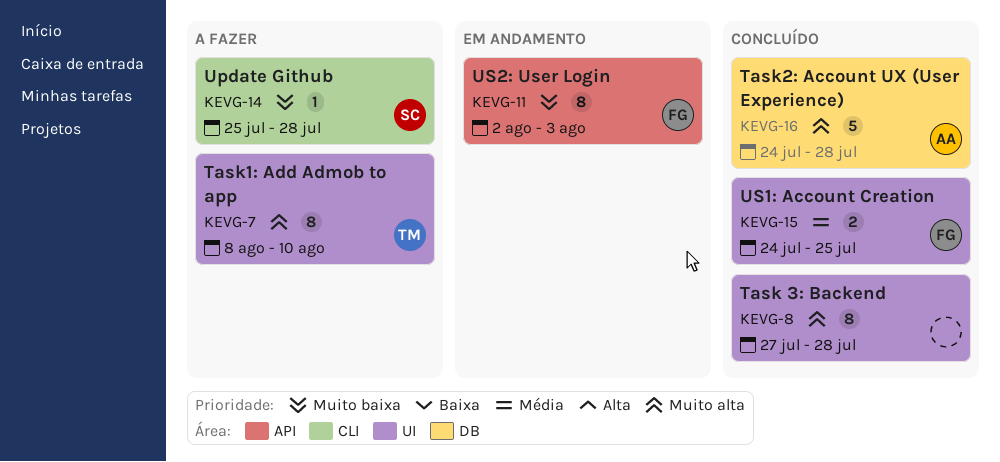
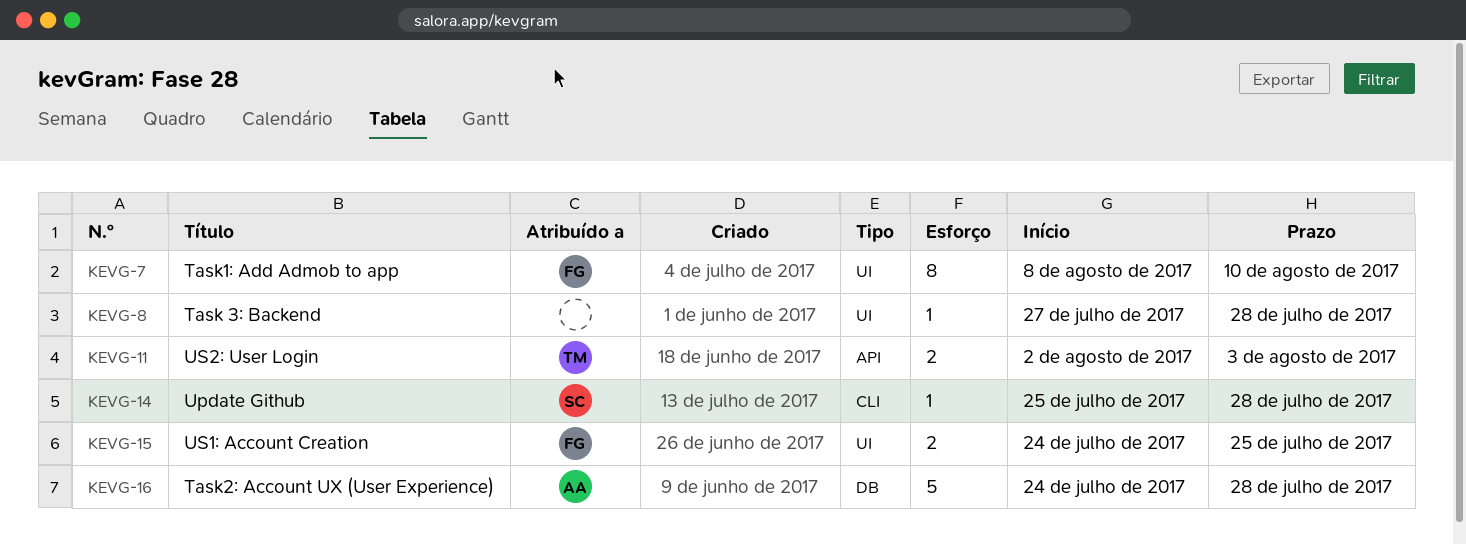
KEVG-7, owner: TM -> FG
KEVG-8, estimate: 8 -> 1
KEVG-11, owner: FG -> TM
KEVG-11, estimate: 8 -> 2

